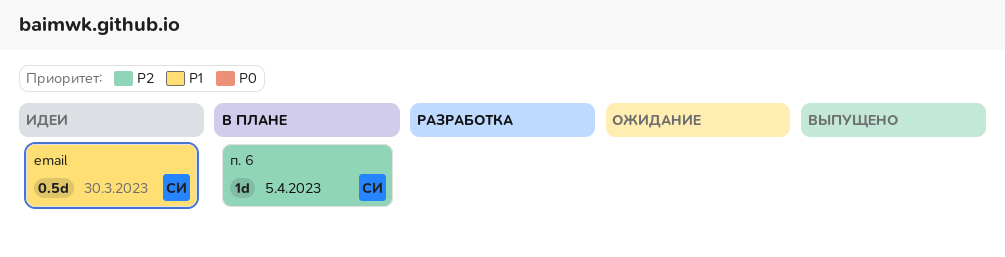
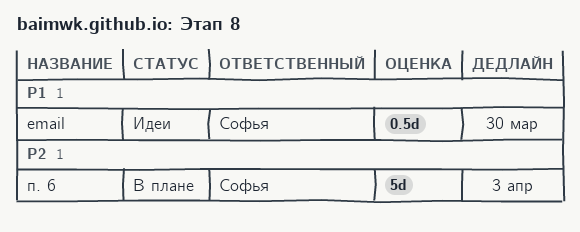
п. 6, estimate: 1d -> 5d
п. 6, due: Apr 5 -> Apr 3

